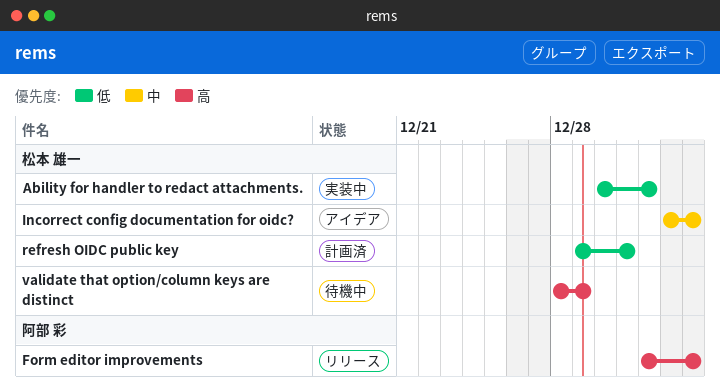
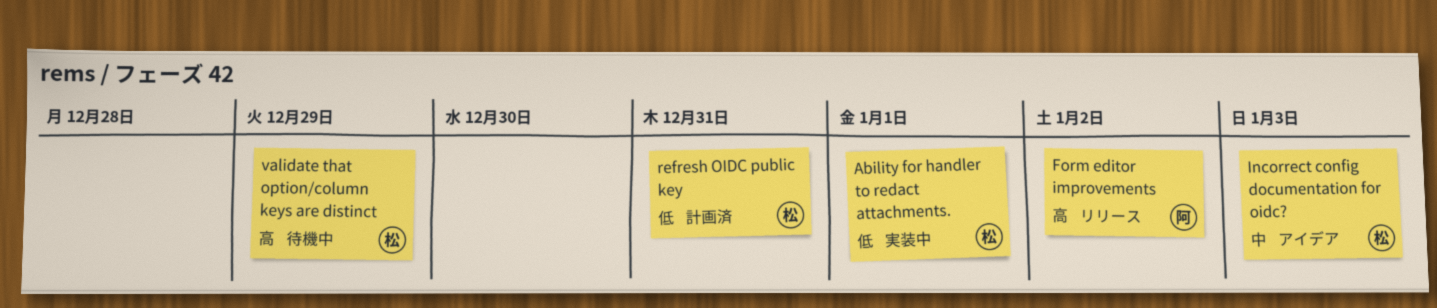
Form editor improvements, due: Jan 3 -> Jan 2

